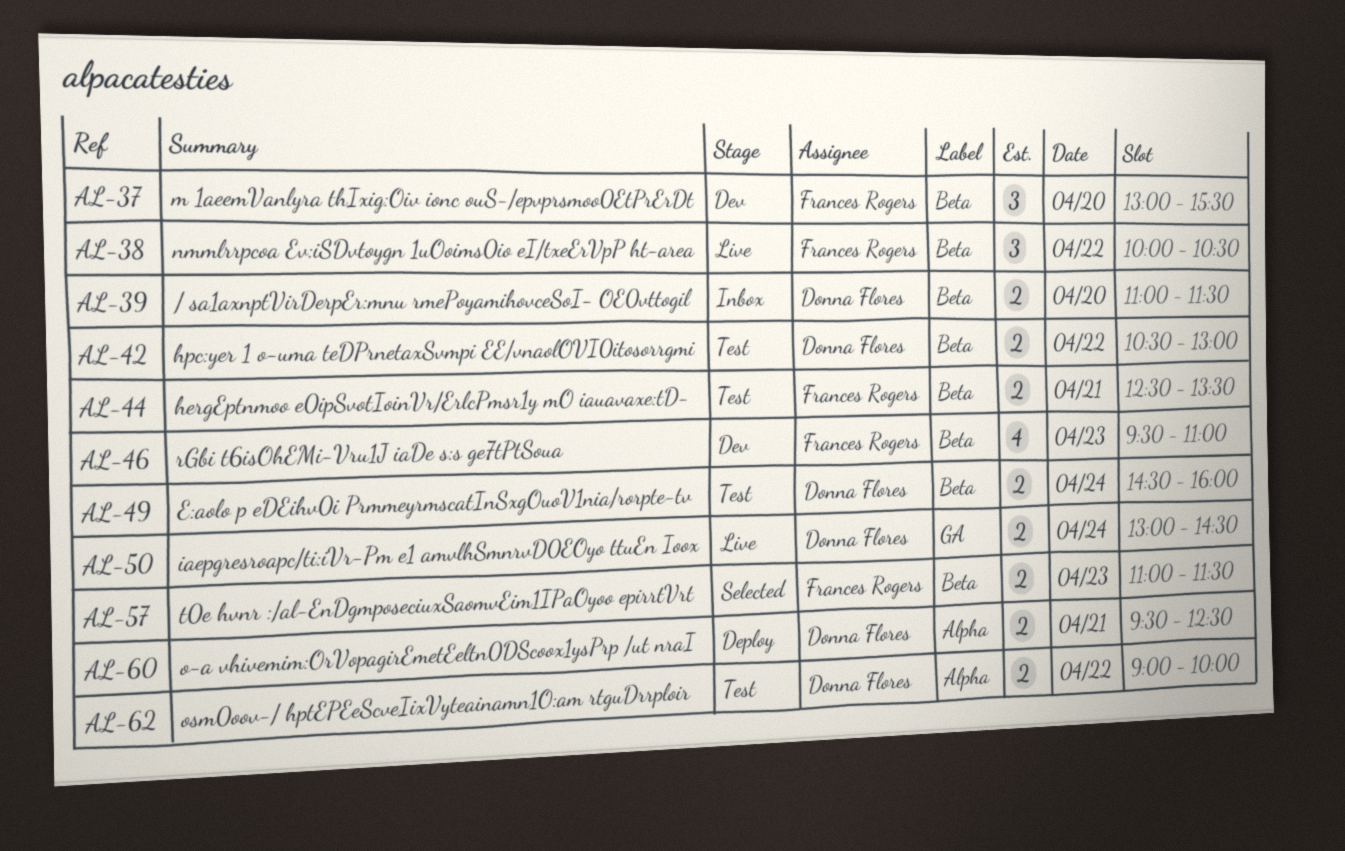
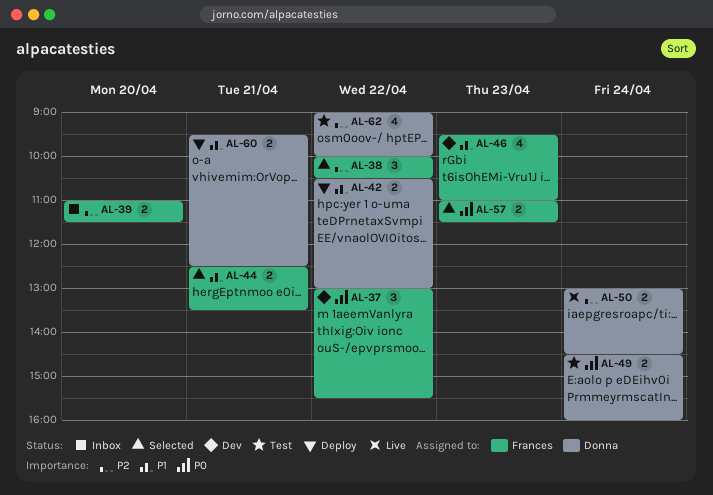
AL-37, day: Apr 20 -> Apr 22
AL-38, status: Live -> Selected
AL-39, owner: Donna Flores -> Frances Rogers
AL-42, status: Test -> Deploy
AL-44, status: Test -> Selected
AL-62, estimate: 2 -> 4

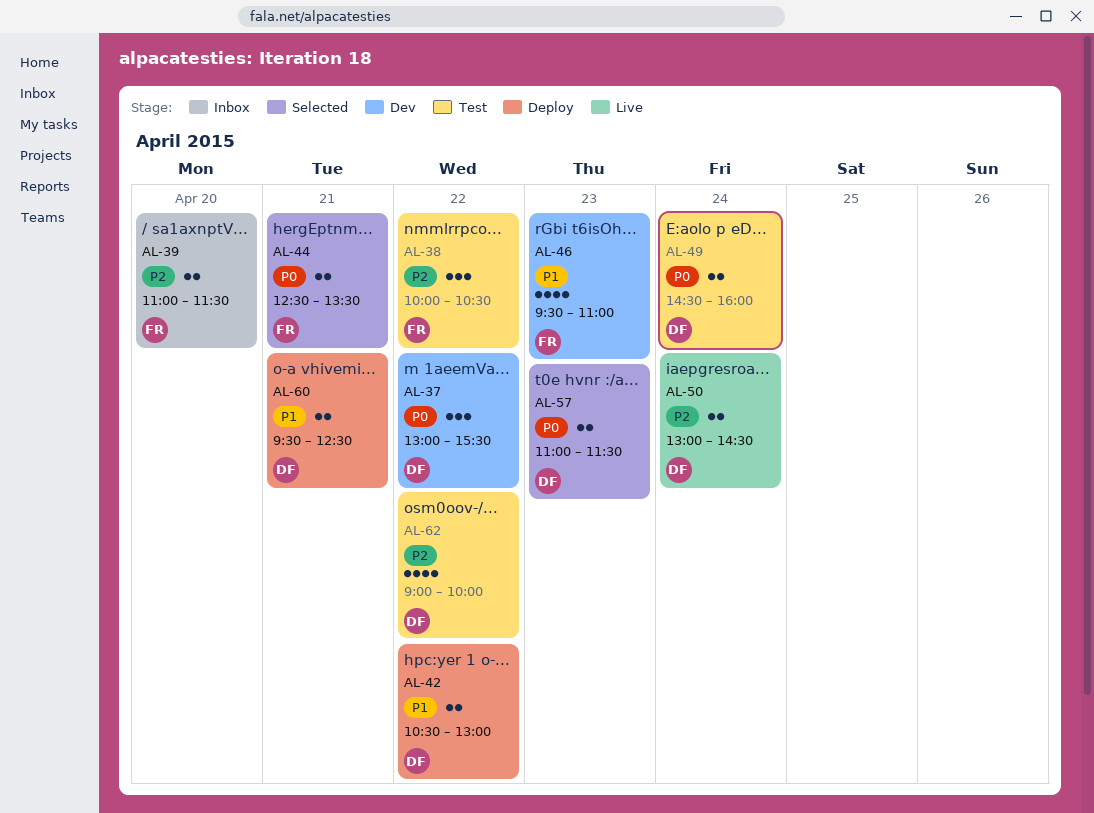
AL-37, owner: Frances -> Donna
AL-38, status: Selected -> Test
AL-44, priority: P1 -> P0
AL-57, owner: Frances -> Donna

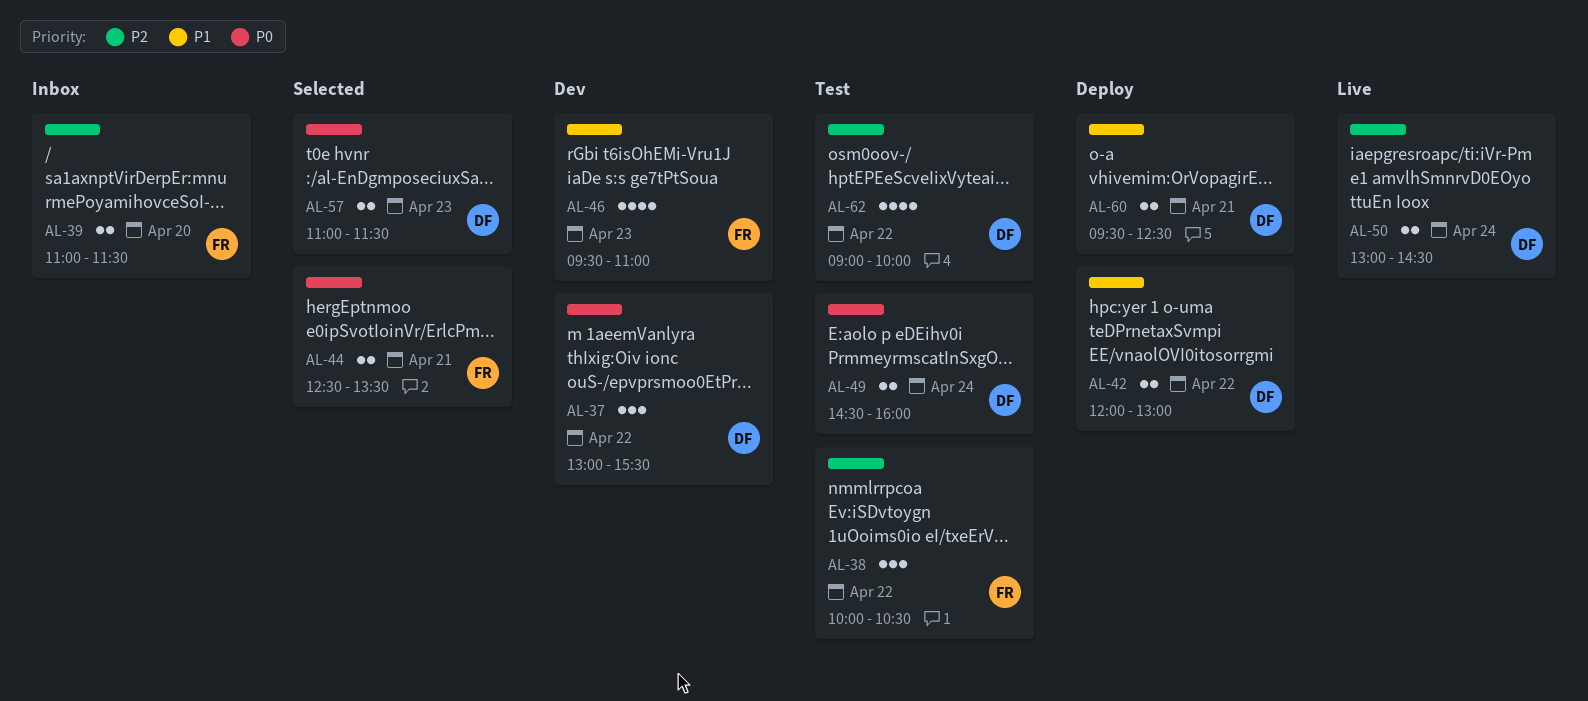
AL-42, begins: 10:30 -> 12:00

